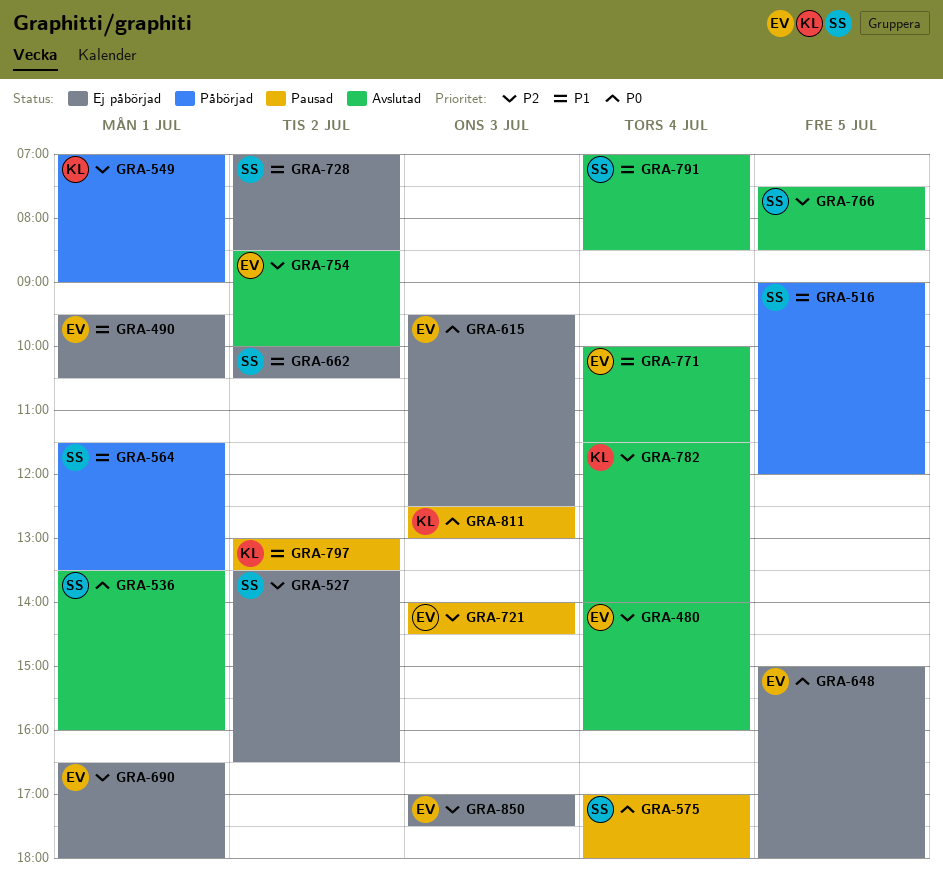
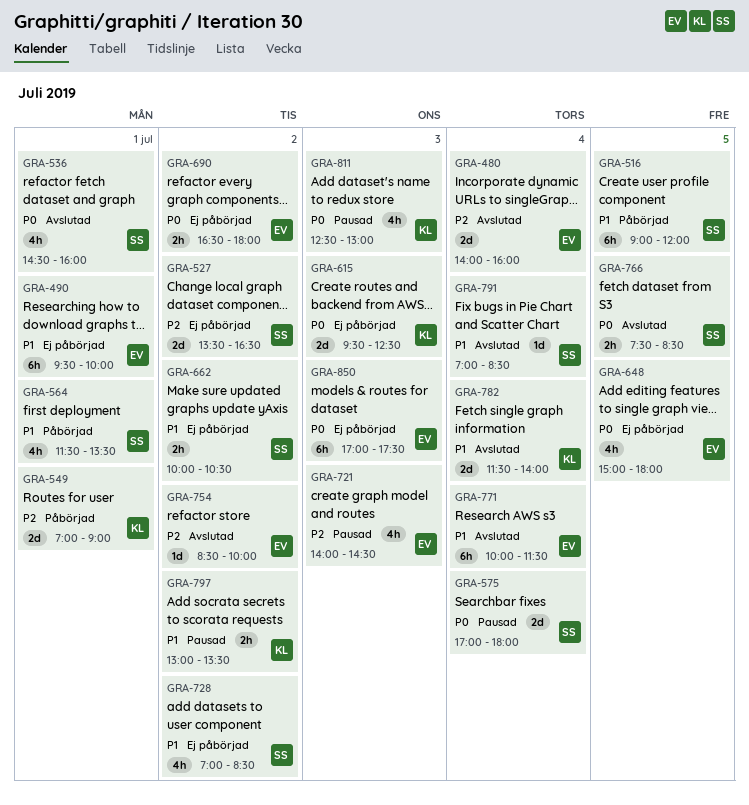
GRA-490, ends: 10:30 -> 10:00
GRA-536, begins: 13:30 -> 14:30
GRA-615, owner: EV -> KL
GRA-690, priority: P2 -> P0
GRA-690, day: Jul 1 -> Jul 2
GRA-766, priority: P2 -> P0
GRA-782, priority: P2 -> P1
GRA-850, priority: P2 -> P0

